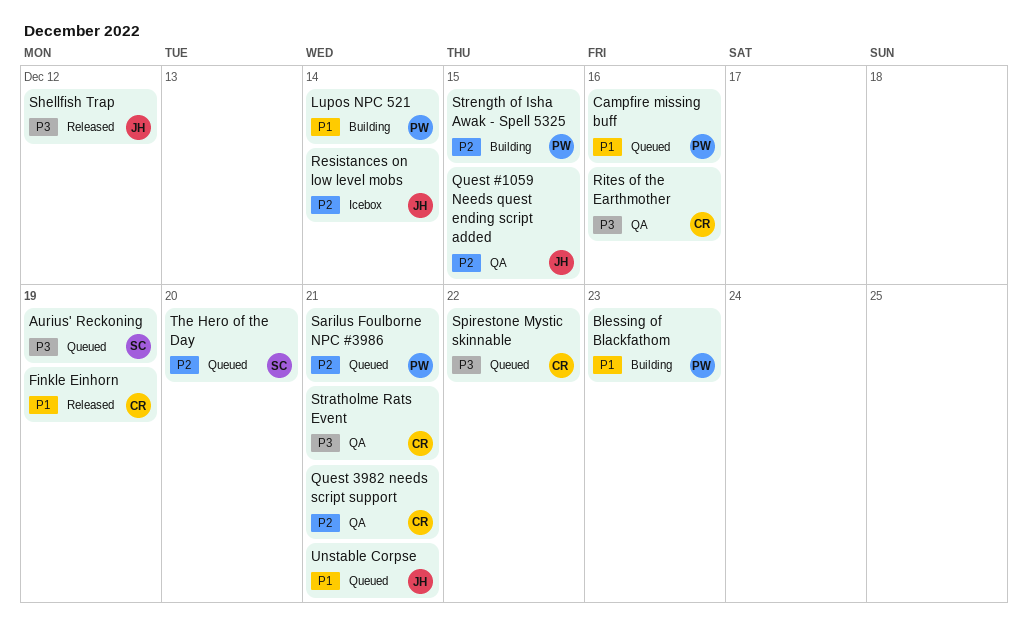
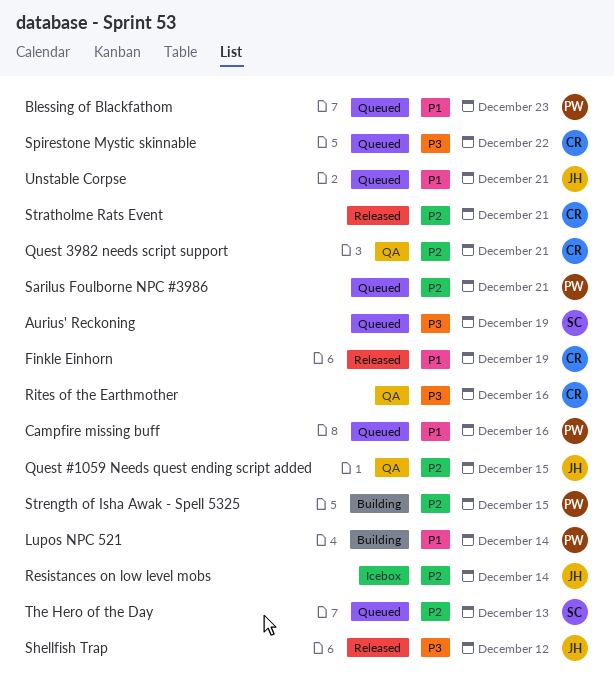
Blessing of Blackfathom, status: Building -> Queued
Stratholme Rats Event, status: QA -> Released
Stratholme Rats Event, priority: P3 -> P2
The Hero of the Day, due: Dec 20 -> Dec 13

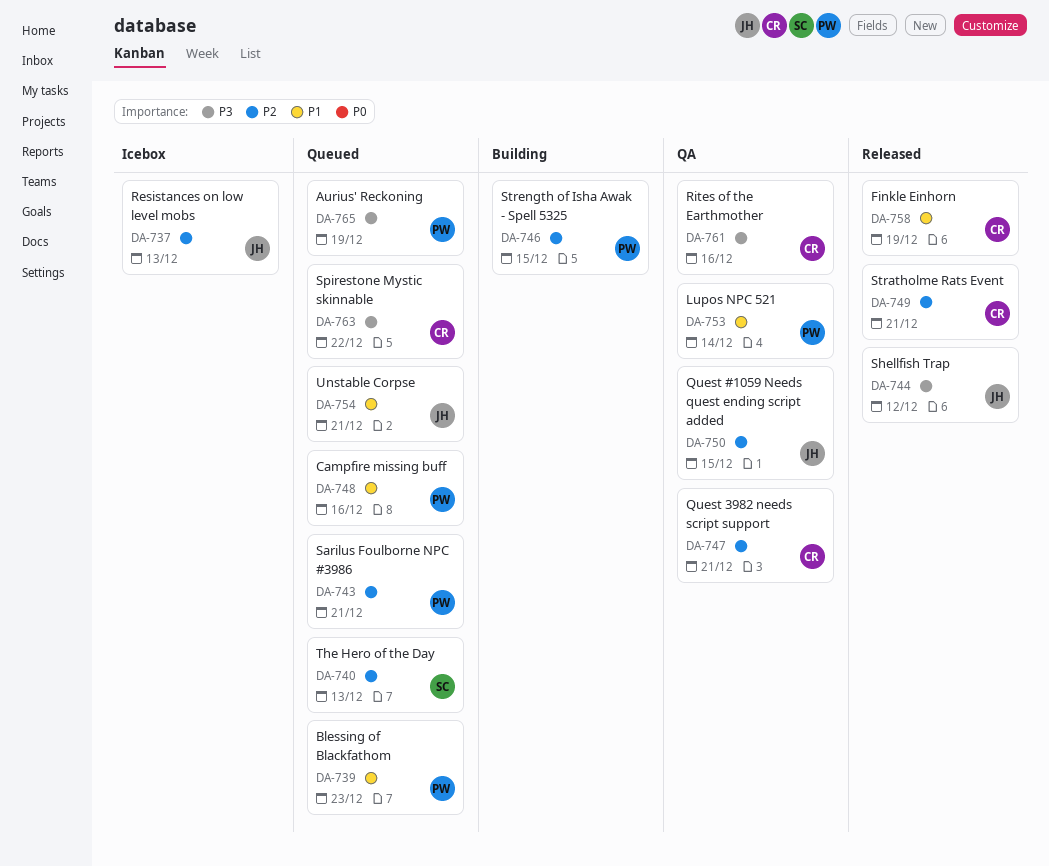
Aurius' Reckoning, owner: SC -> PW
Lupos NPC 521, status: Building -> QA
Resistances on low level mobs, due: Dec 14 -> Dec 13

